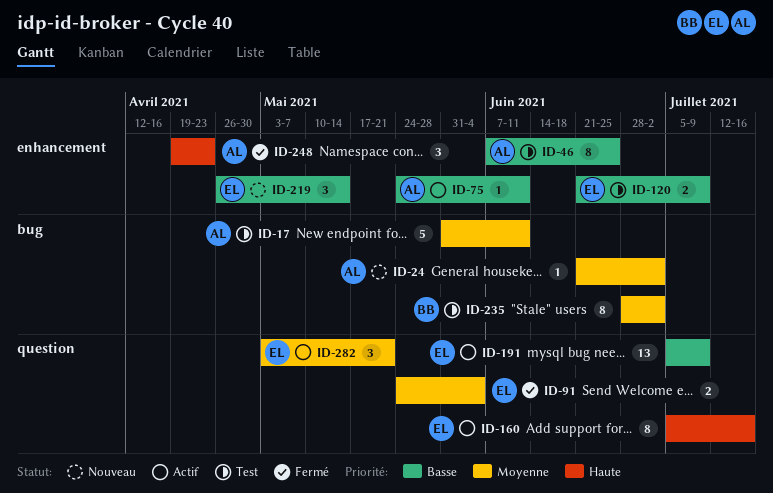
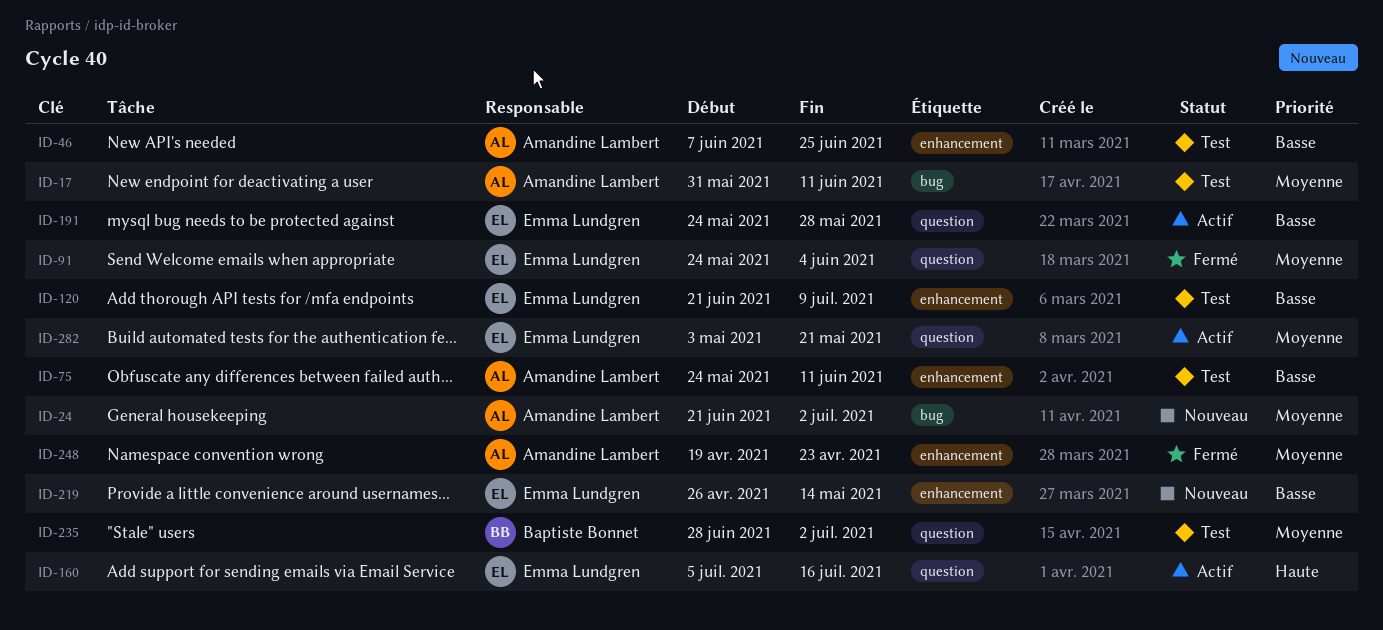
ID-75, status: Actif -> Test
ID-191, start: Jul 5 -> May 24
ID-191, due: Jul 9 -> May 28
ID-235, label: bug -> question
ID-248, priority: Haute -> Moyenne

